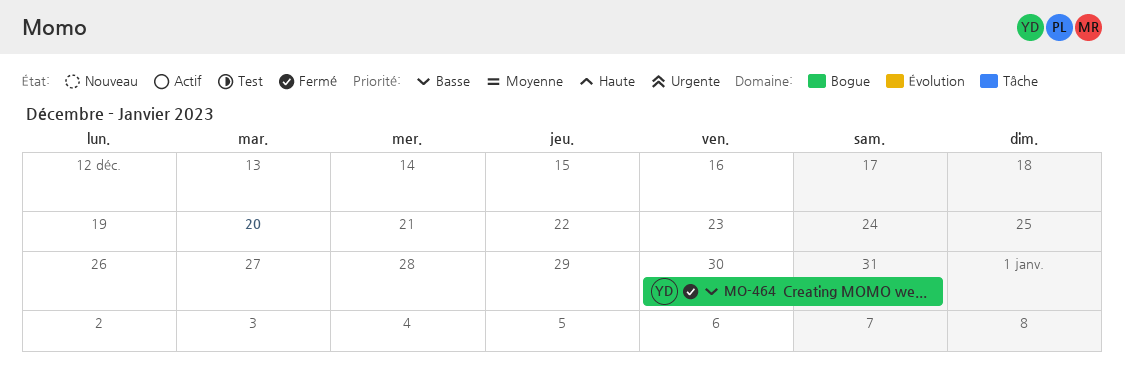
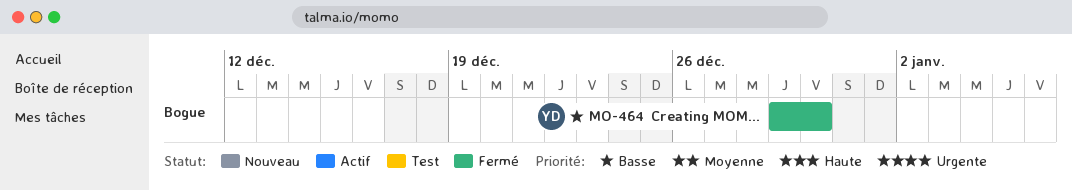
MO-464, start: Dec 30 -> Dec 29
MO-464, due: Dec 31 -> Dec 30

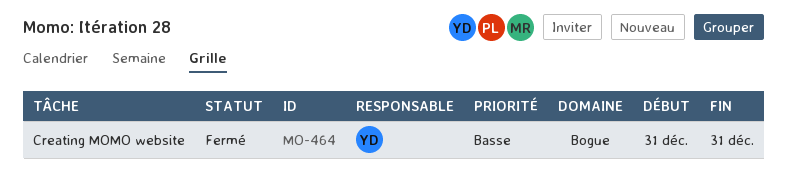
MO-464, start: Dec 29 -> Dec 31
MO-464, due: Dec 30 -> Dec 31

